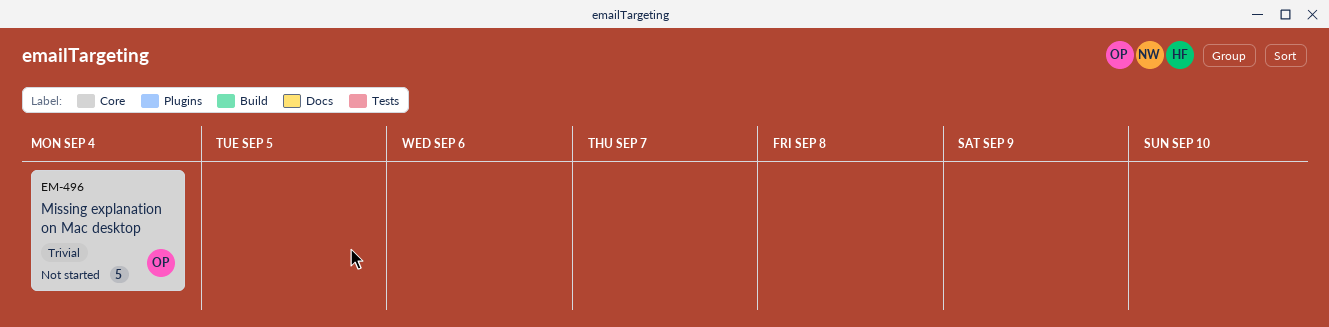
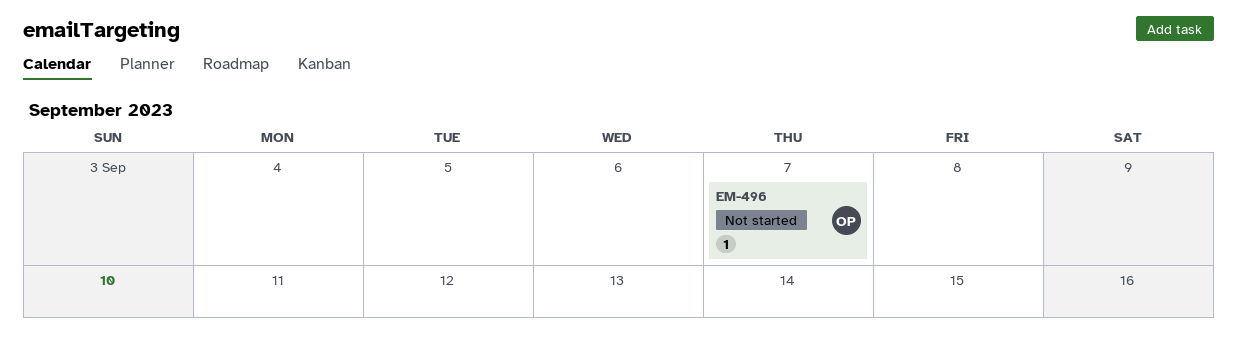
EM-496, estimate: 5 -> 1
EM-496, due: Sep 4 -> Sep 7

